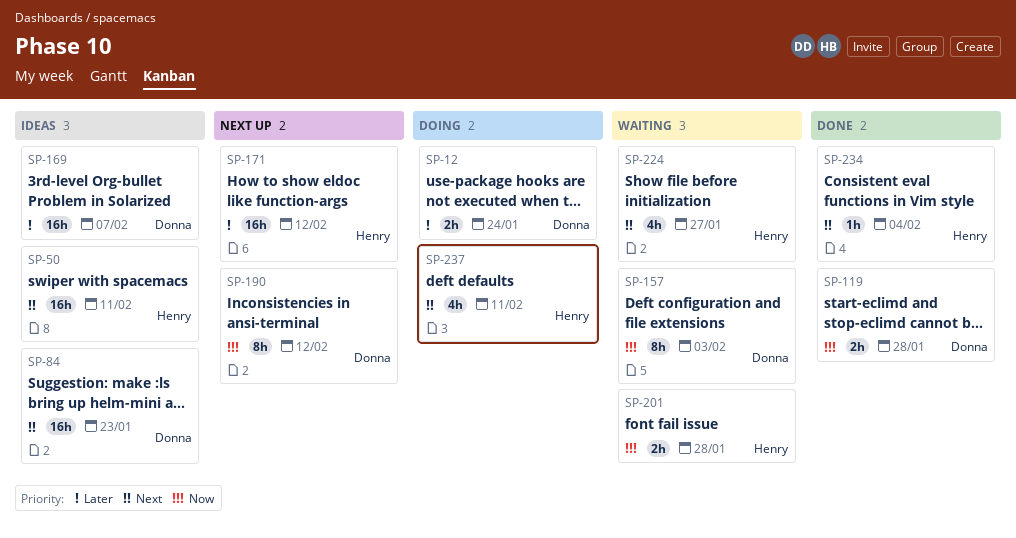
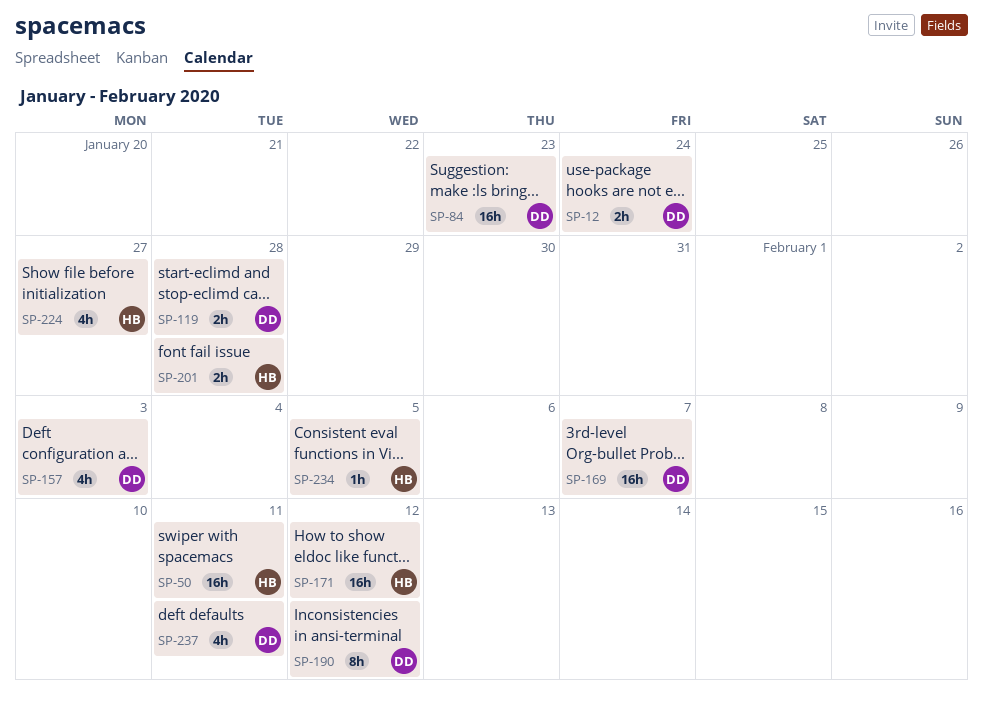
SP-157, estimate: 8h -> 4h
SP-234, due: Feb 4 -> Feb 5
SP-237, owner: Henry -> Donna

